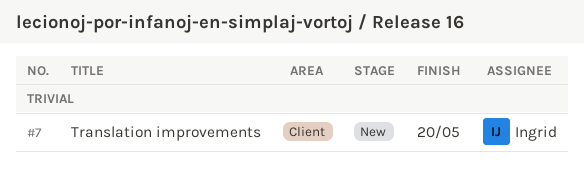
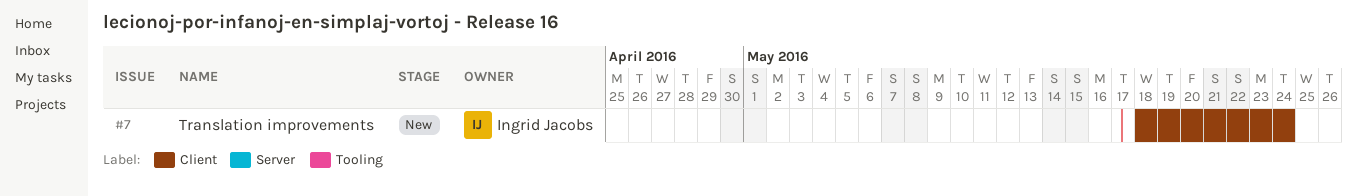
#7, due: May 20 -> May 24

